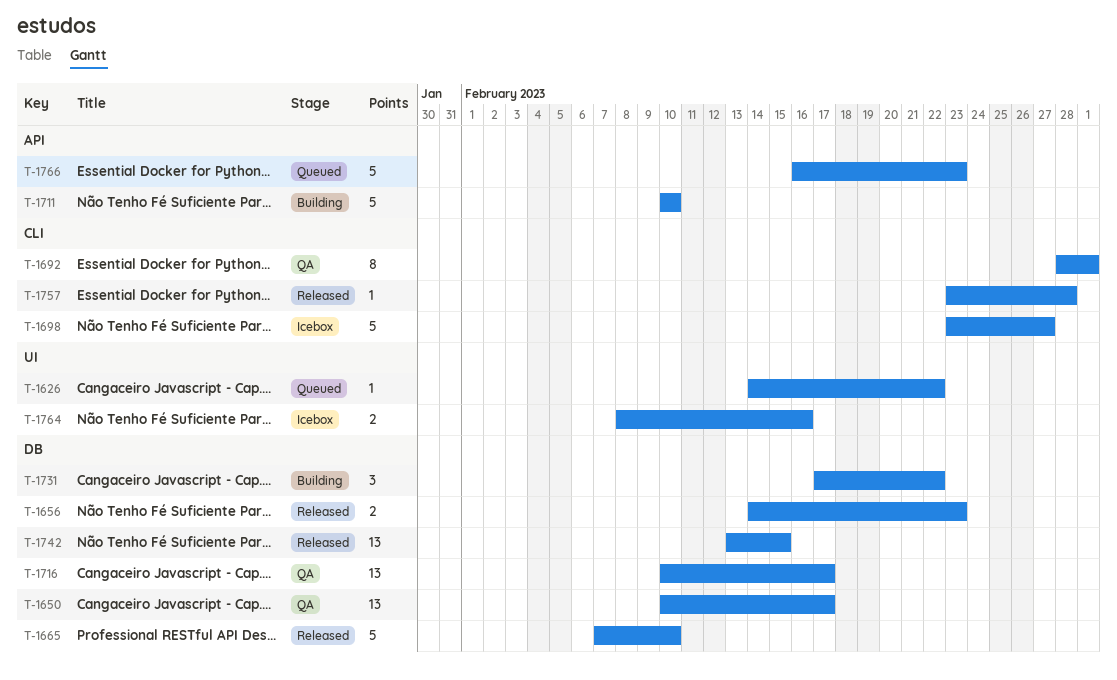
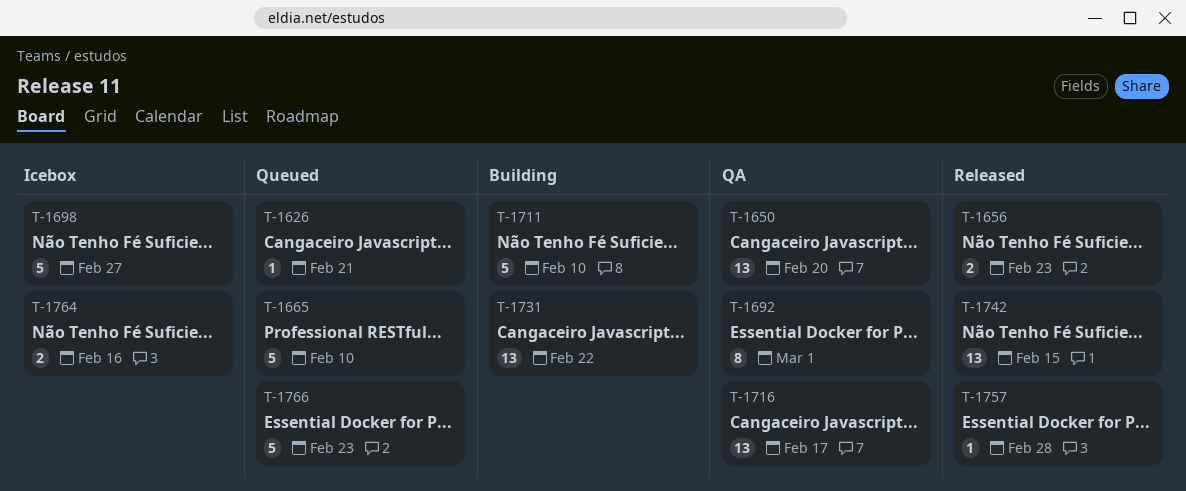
T-1626, due: Feb 22 -> Feb 21
T-1650, due: Feb 17 -> Feb 20
T-1665, status: Released -> Queued
T-1731, estimate: 3 -> 13

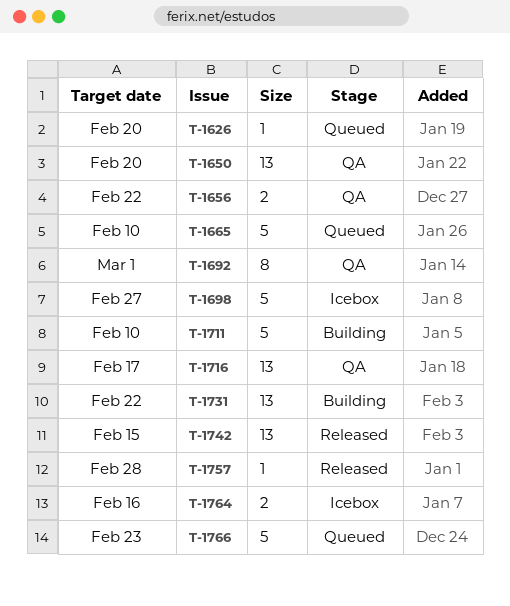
T-1626, due: Feb 21 -> Feb 20
T-1656, status: Released -> QA
T-1656, due: Feb 23 -> Feb 22

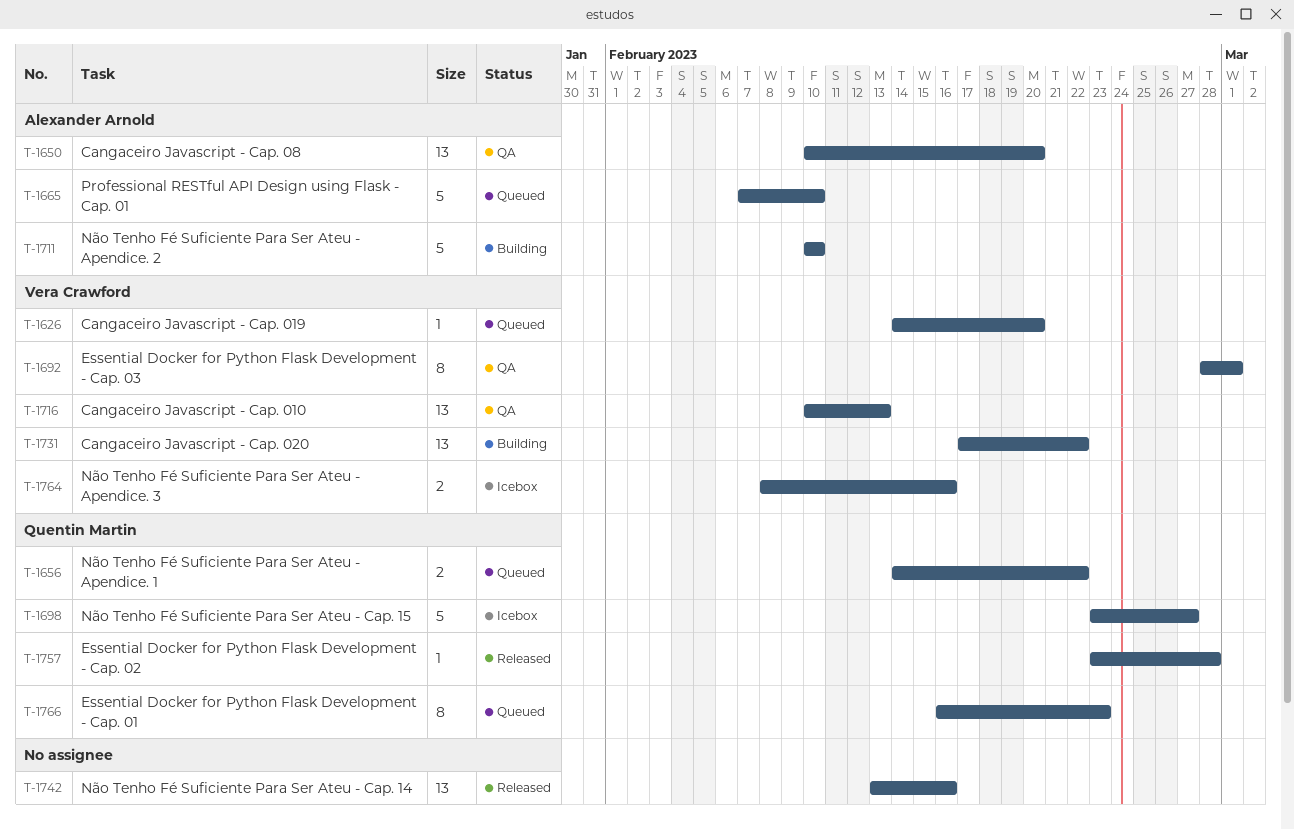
T-1656, status: QA -> Queued
T-1716, due: Feb 17 -> Feb 13
T-1742, due: Feb 15 -> Feb 16
T-1766, estimate: 5 -> 8

